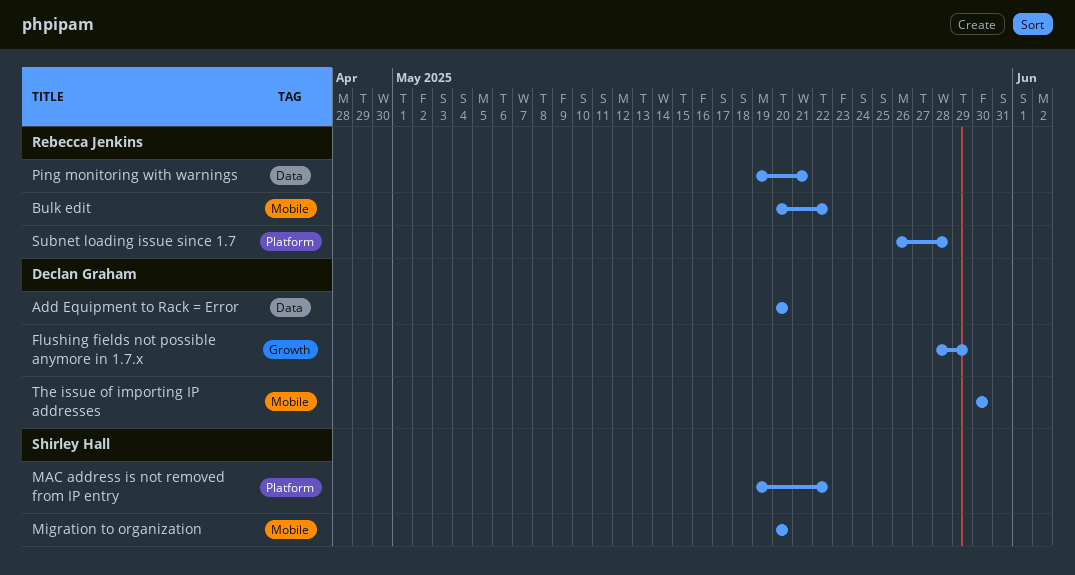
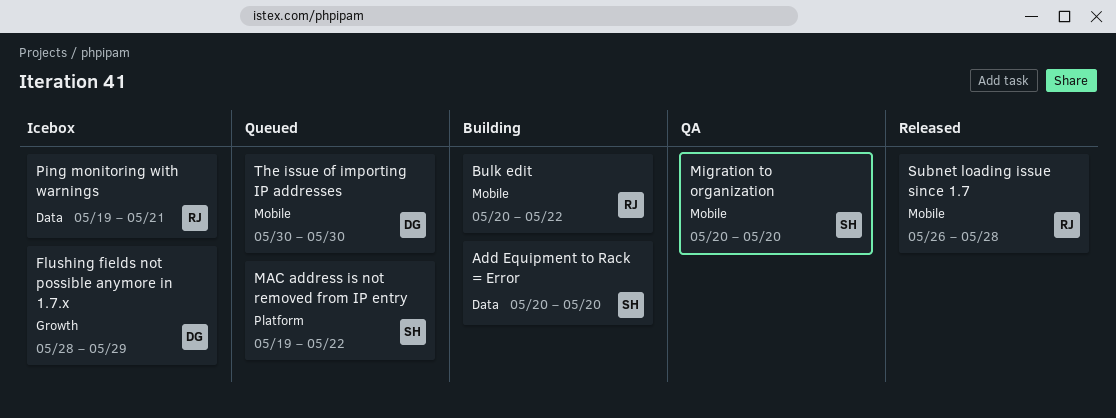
Add Equipment to Rack = Error, owner: Declan Graham -> Shirley Hall
Subnet loading issue since 1.7, label: Platform -> Mobile

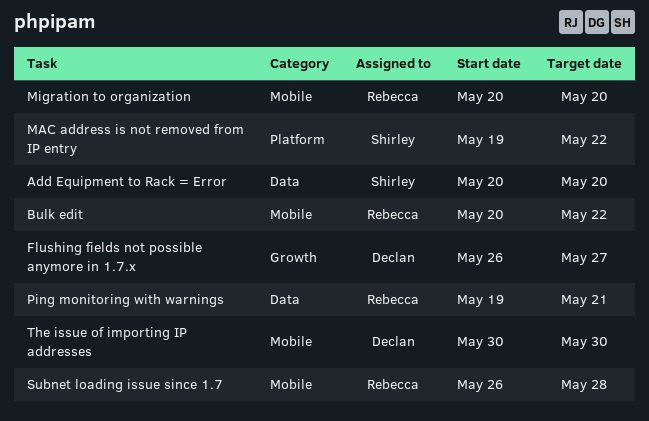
Flushing fields not possible anymore in 1.7.x, start: May 28 -> May 26
Flushing fields not possible anymore in 1.7.x, due: May 29 -> May 27
Migration to organization, owner: Shirley -> Rebecca

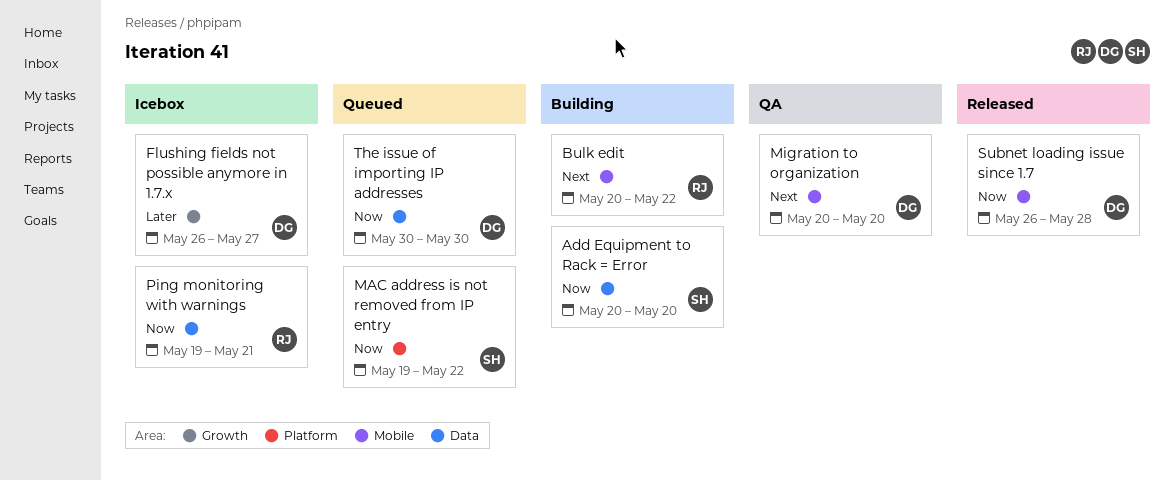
Migration to organization, owner: Rebecca -> Declan
Subnet loading issue since 1.7, owner: Rebecca -> Declan
The issue of importing IP addresses, label: Mobile -> Data

